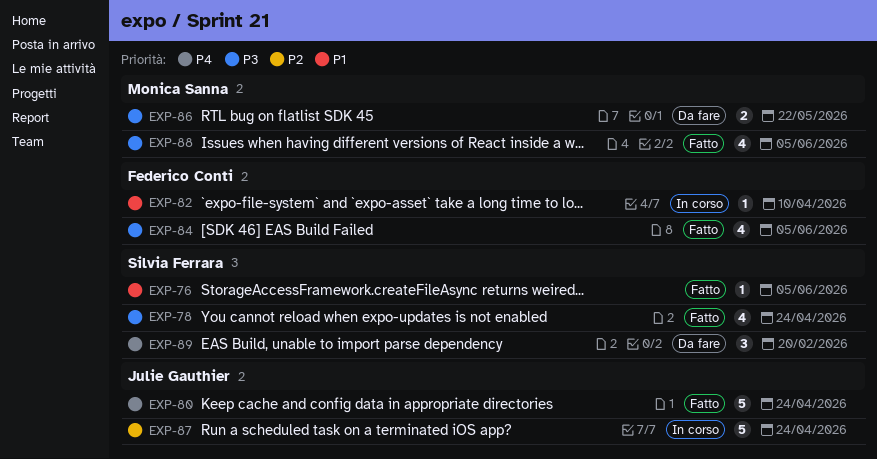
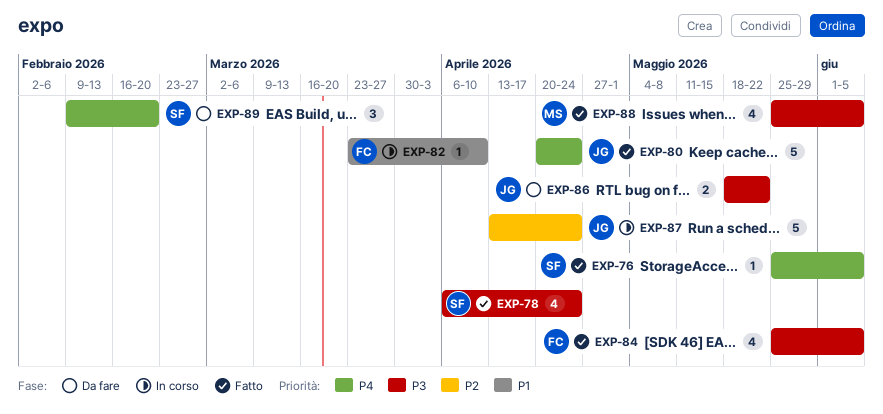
EXP-76, priority: P1 -> P4
EXP-86, owner: Monica Sanna -> Julie Gauthier

